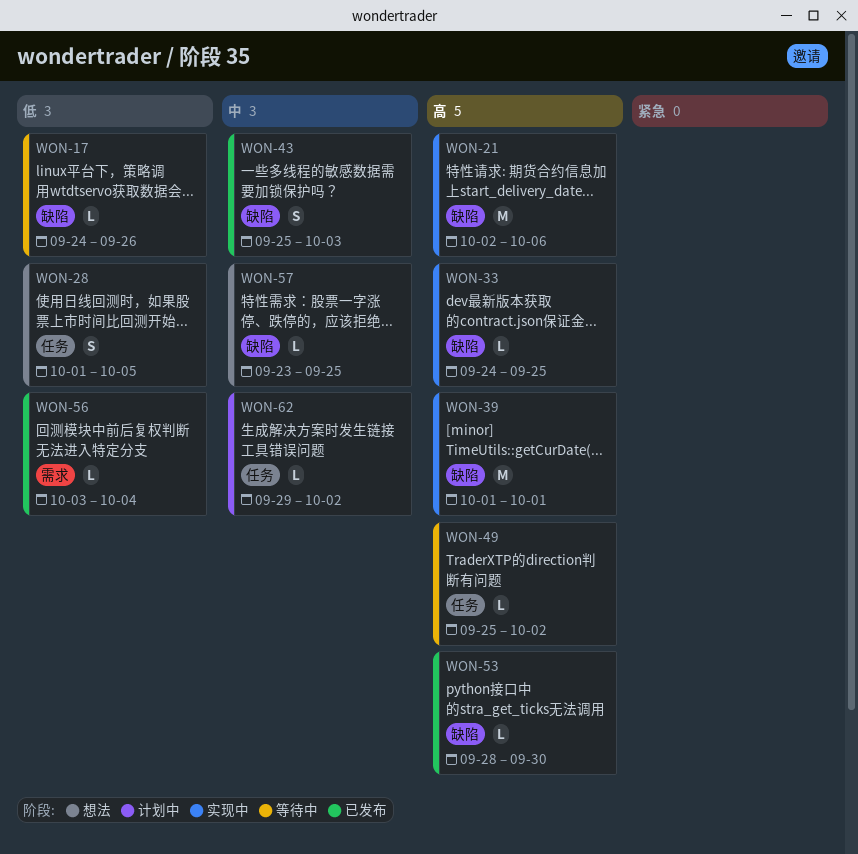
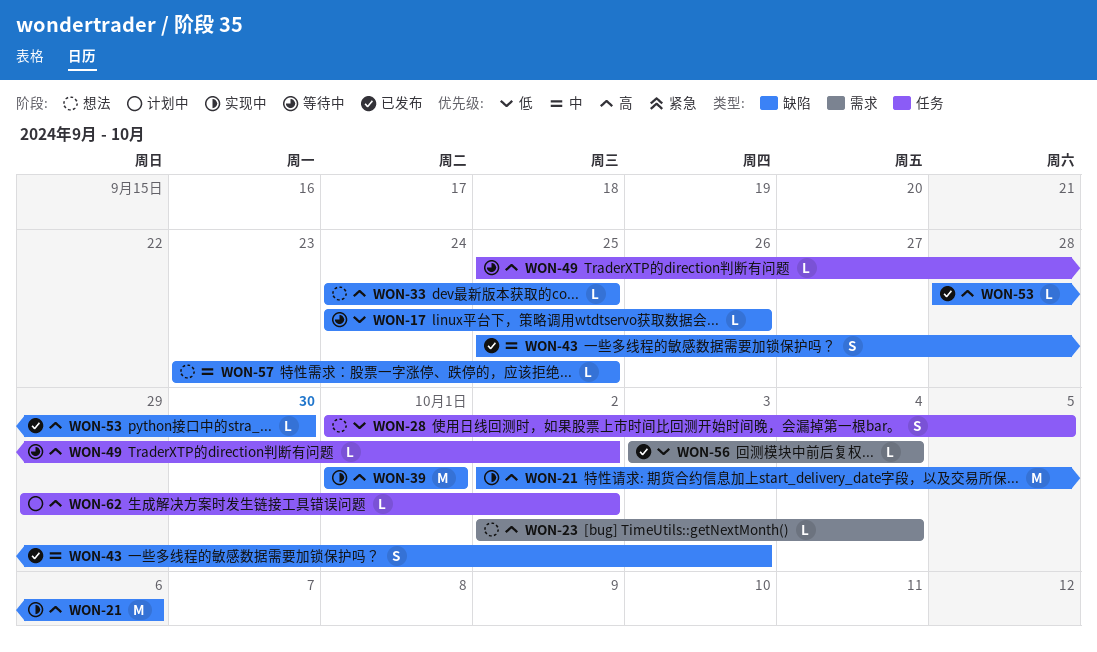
WON-23: none -> present
WON-33, status: 实现中 -> 想法
WON-62, priority: 中 -> 高

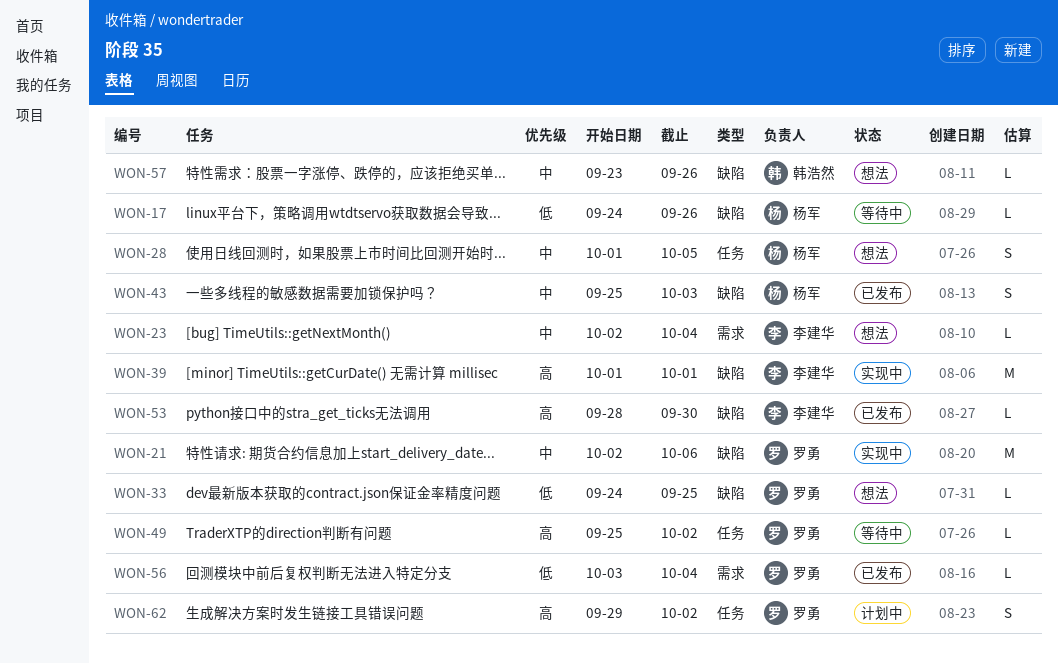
WON-21, priority: 高 -> 中
WON-23, priority: 高 -> 中
WON-28, priority: 低 -> 中
WON-33, priority: 高 -> 低
WON-57, due: Sep 25 -> Sep 26
WON-62, estimate: L -> S

